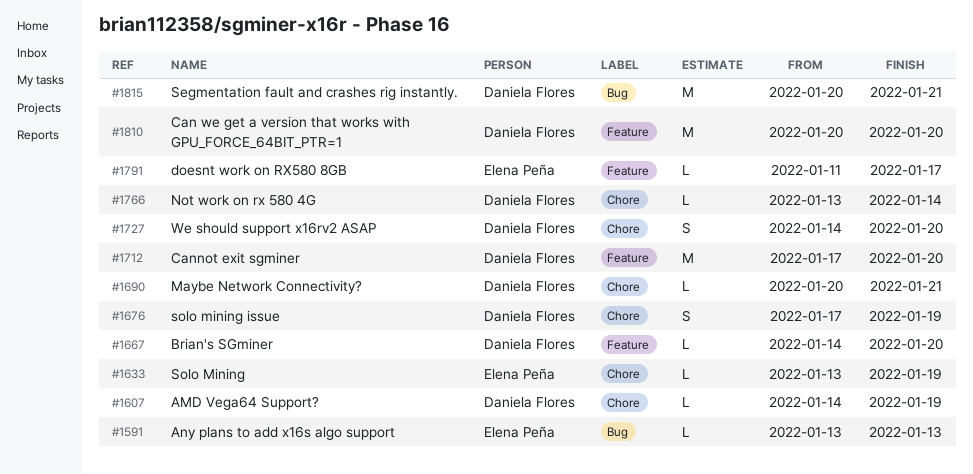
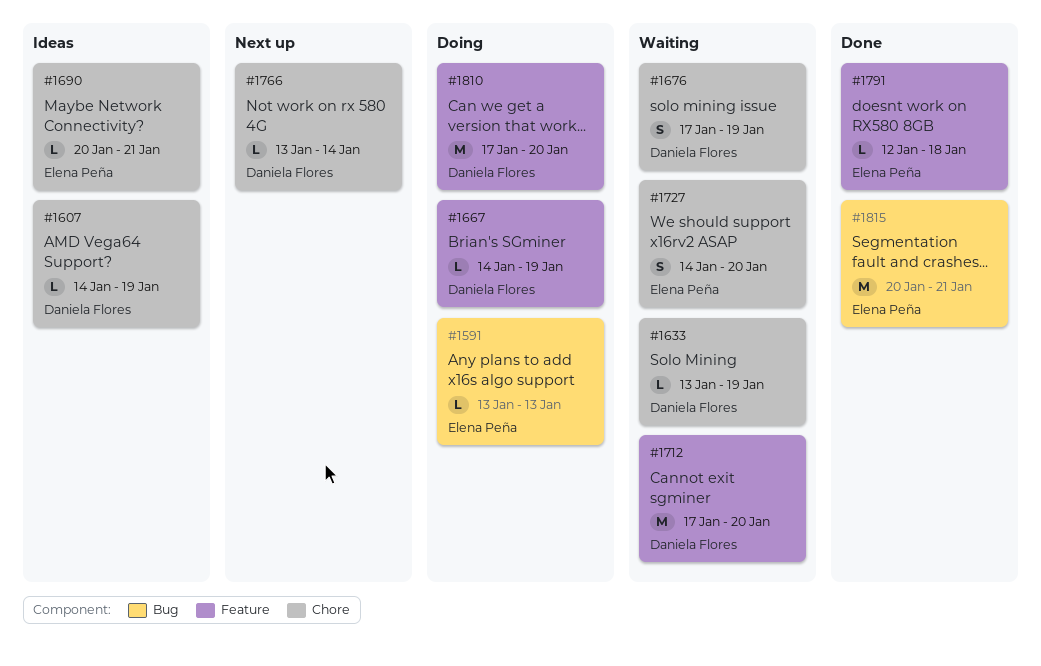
#1633, owner: Elena Peña -> Daniela Flores
#1667, due: Jan 20 -> Jan 19
#1690, owner: Daniela Flores -> Elena Peña
#1727, owner: Daniela Flores -> Elena Peña
#1791, start: Jan 11 -> Jan 12
#1791, due: Jan 17 -> Jan 18
#1810, start: Jan 20 -> Jan 17
#1815, owner: Daniela Flores -> Elena Peña

